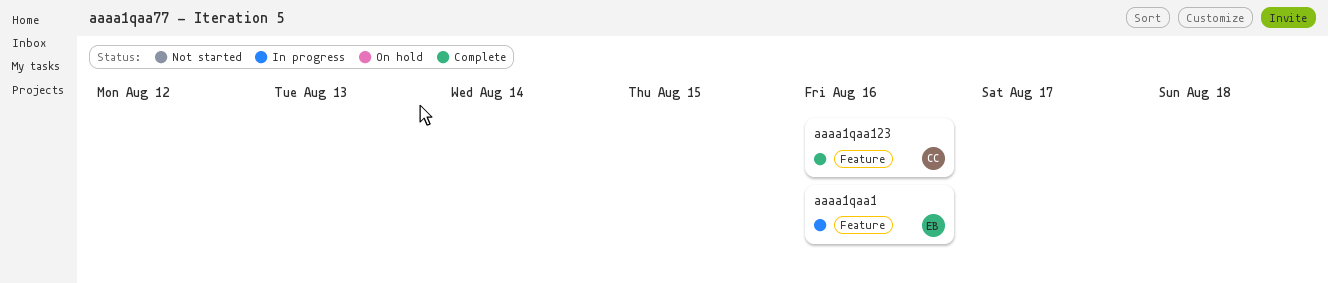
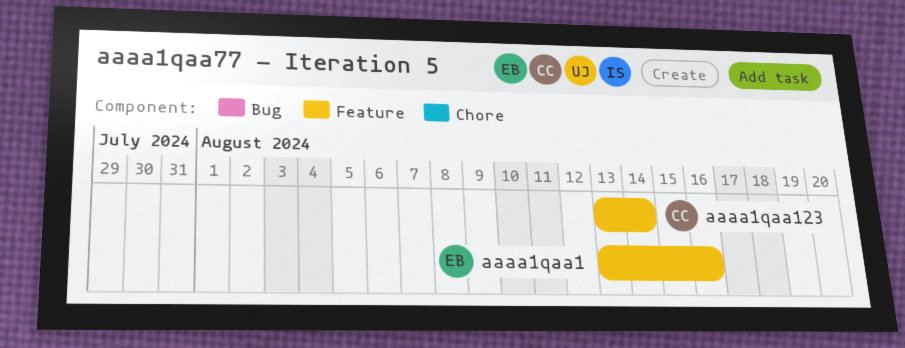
aaaa1qaa123, due: Aug 16 -> Aug 14

